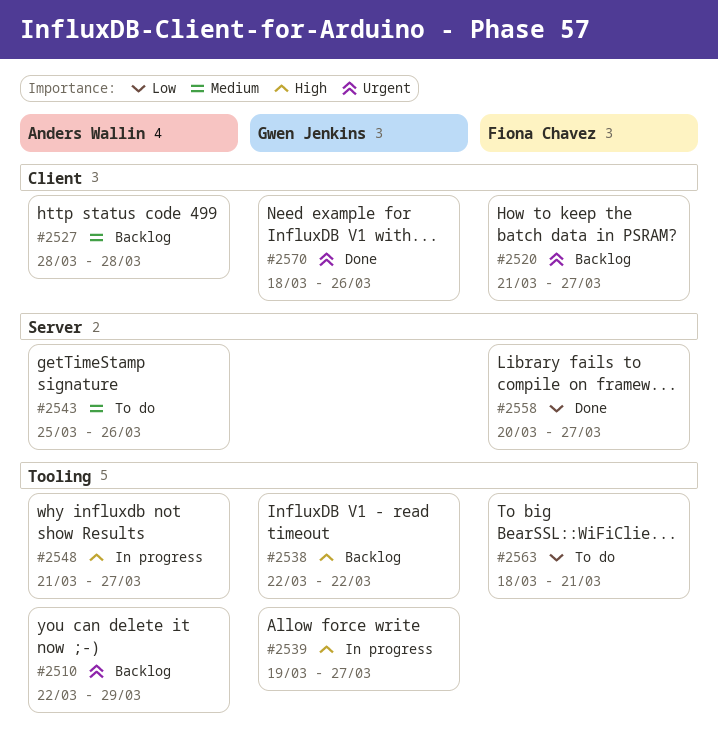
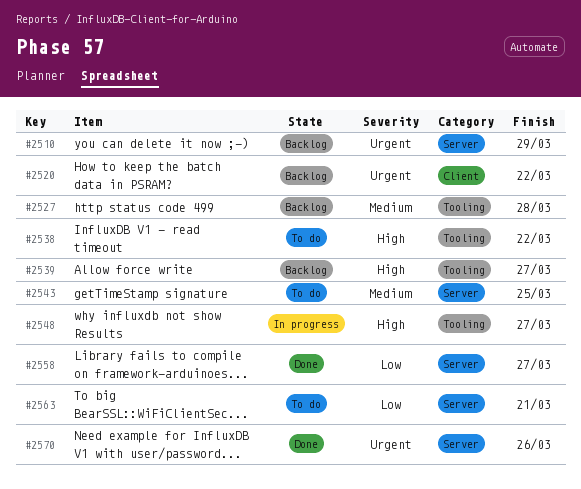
#2510, label: Tooling -> Server
#2520, due: Mar 27 -> Mar 22
#2527, label: Client -> Tooling
#2538, status: Backlog -> To do
#2539, status: In progress -> Backlog
#2543, due: Mar 26 -> Mar 25
#2563, label: Tooling -> Server
#2570, label: Client -> Server

